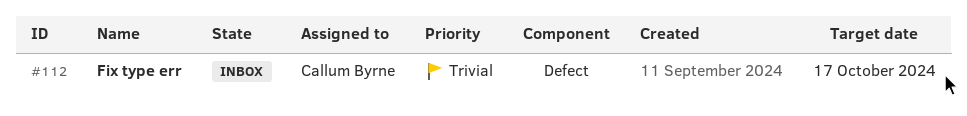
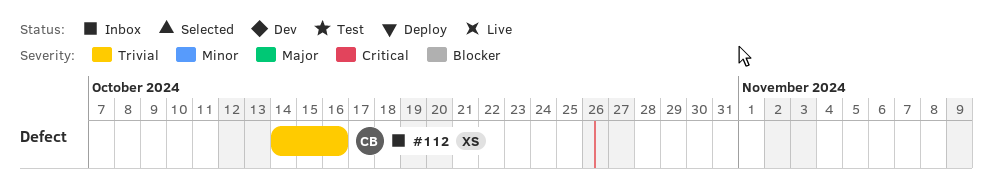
#112, due: Oct 17 -> Oct 16

